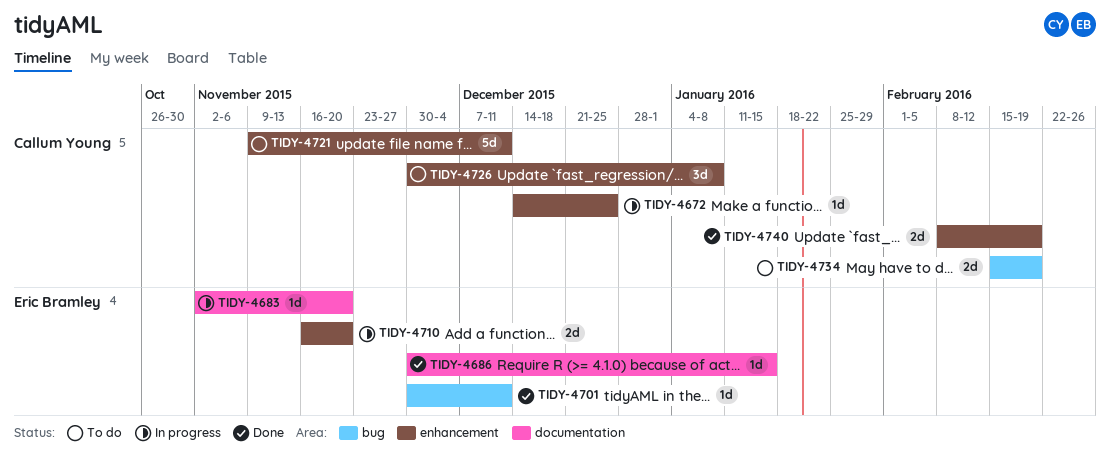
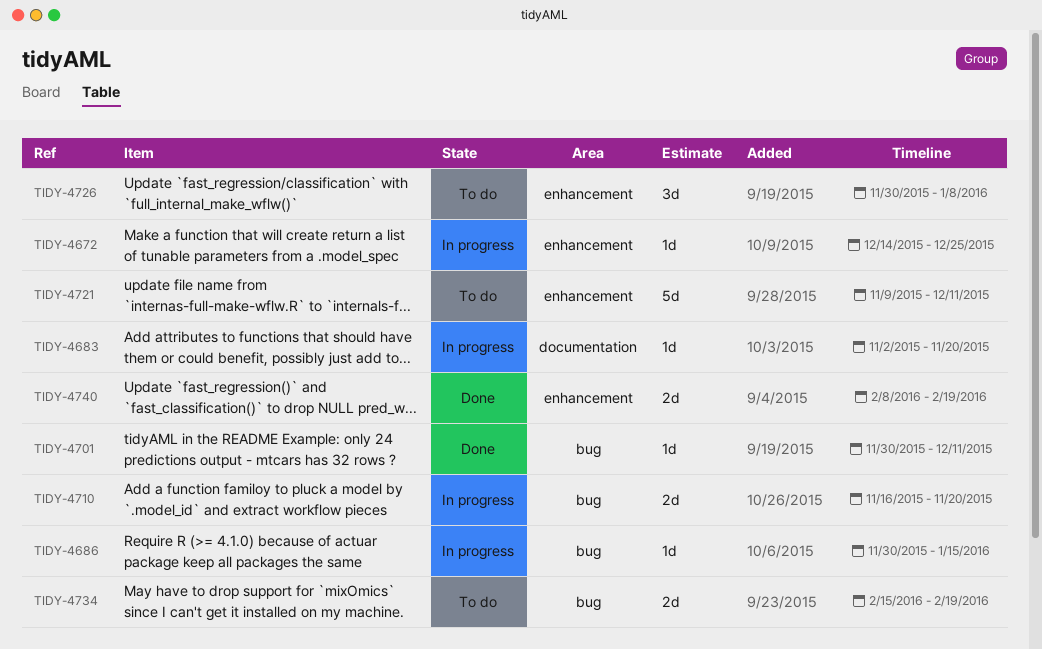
TIDY-4686, status: Done -> In progress
TIDY-4686, label: documentation -> bug
TIDY-4710, label: enhancement -> bug

